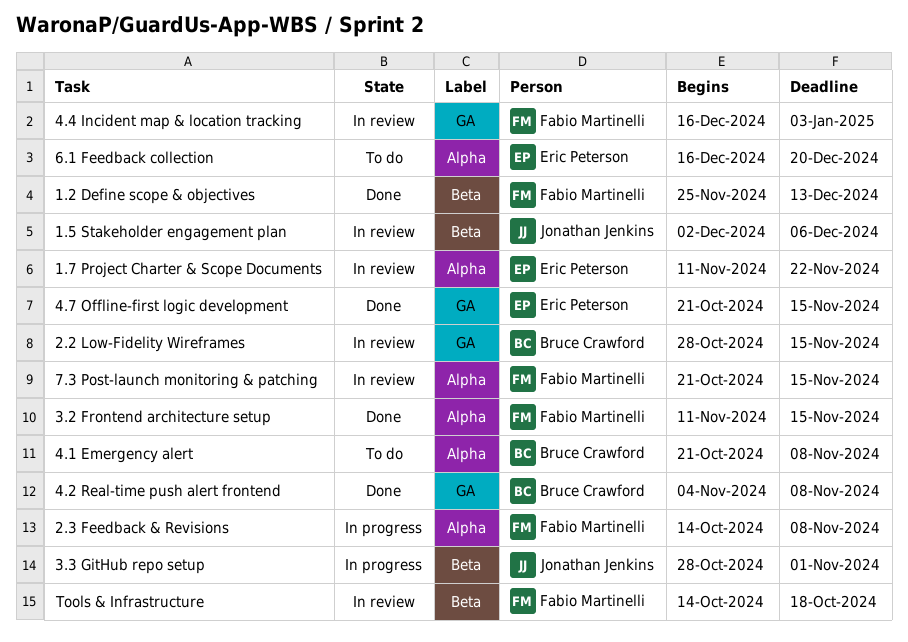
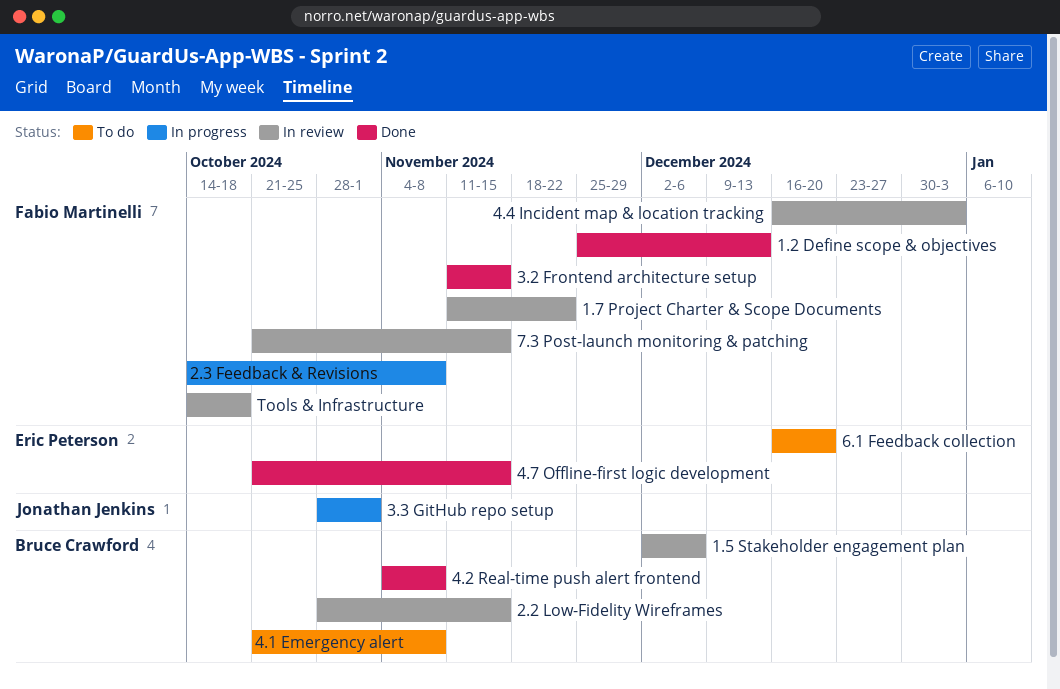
1.5 Stakeholder engagement plan, owner: Jonathan Jenkins -> Bruce Crawford
1.7 Project Charter & Scope Documents, owner: Eric Peterson -> Fabio Martinelli

